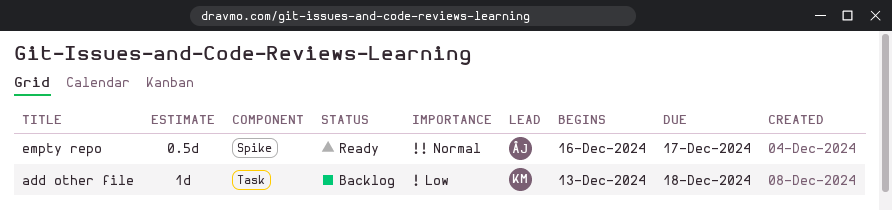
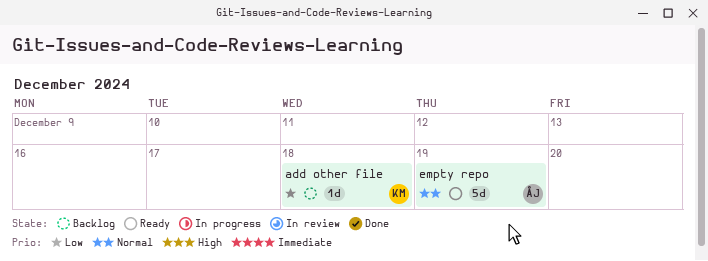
empty repo, estimate: 0.5d -> 5d
empty repo, due: Dec 17 -> Dec 19

